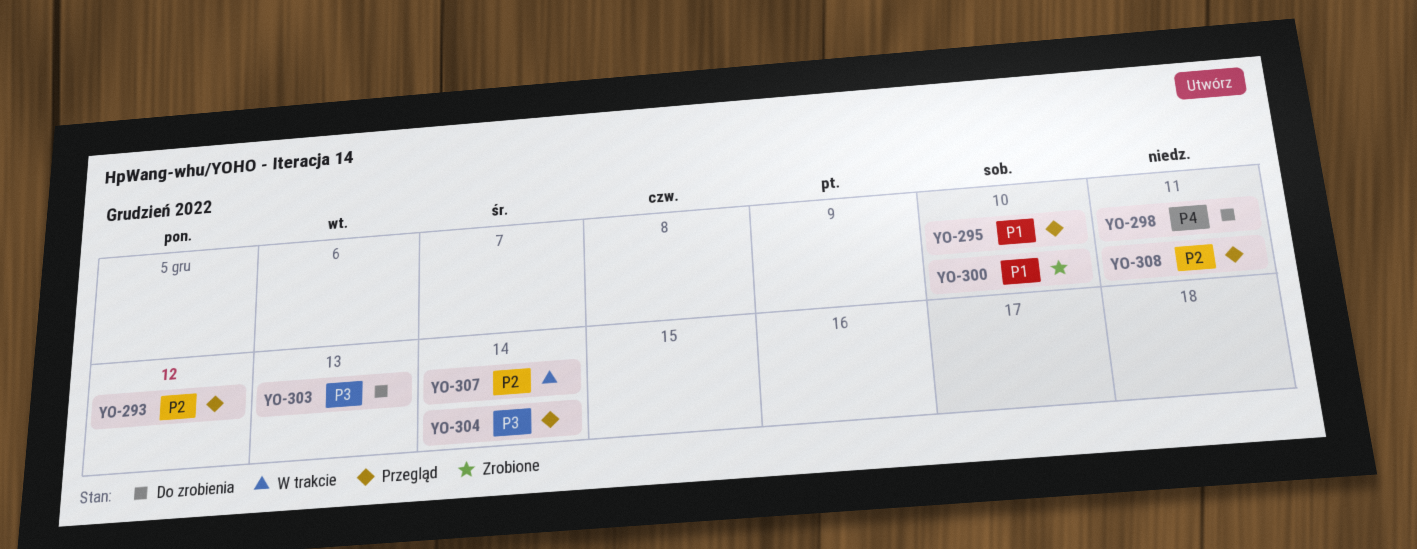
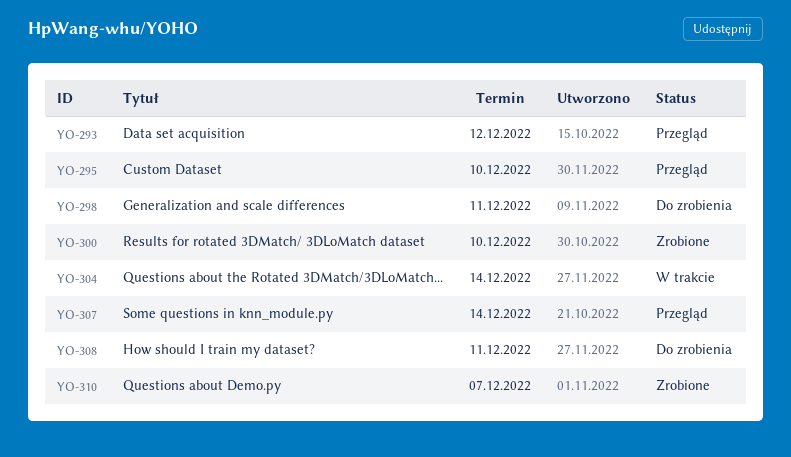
YO-303: present -> none
YO-304, status: Przegląd -> W trakcie
YO-307, status: W trakcie -> Przegląd
YO-308, status: Przegląd -> Do zrobienia
YO-310: none -> present

